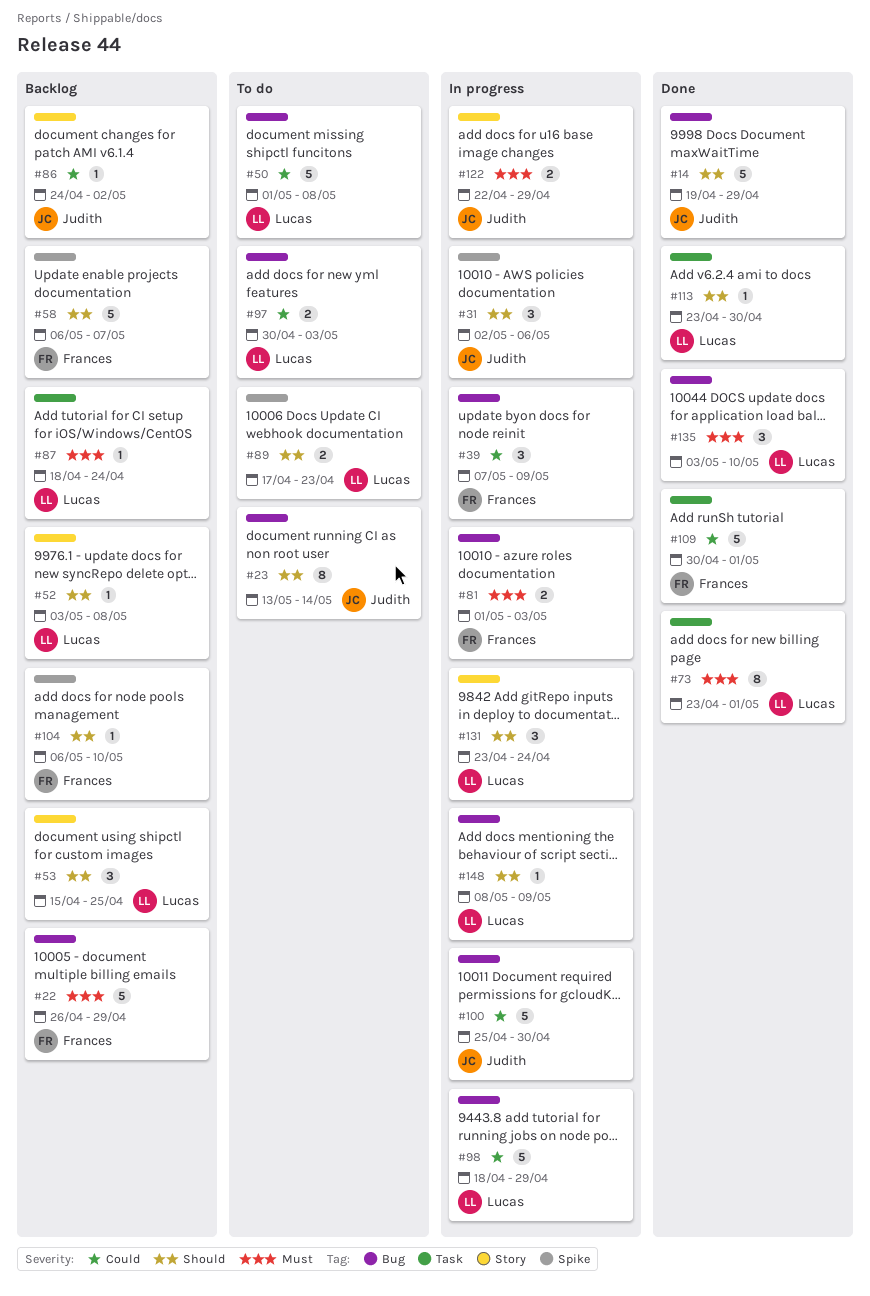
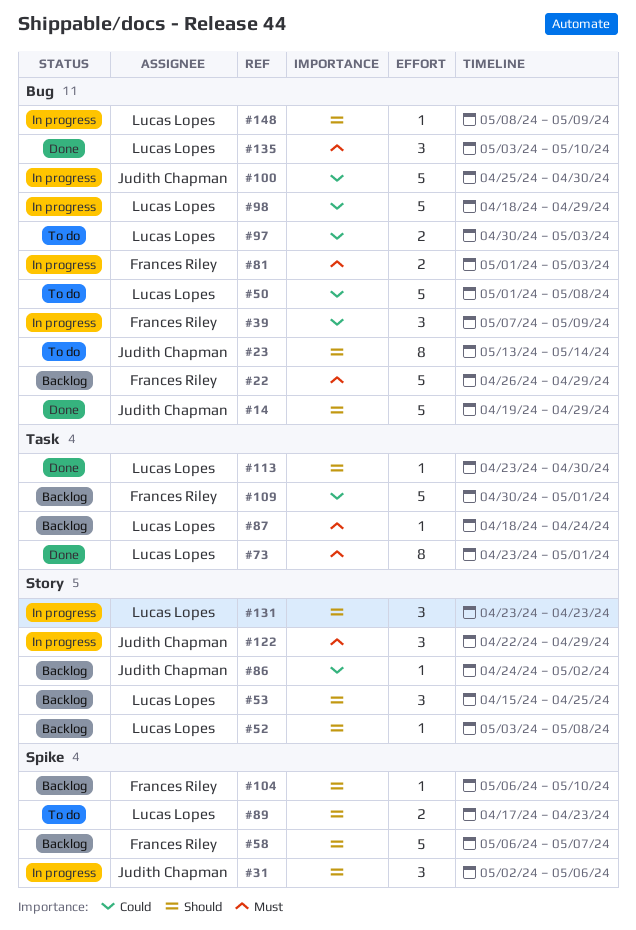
#109, status: Done -> Backlog
#122, estimate: 2 -> 3
#131, due: Apr 24 -> Apr 23

